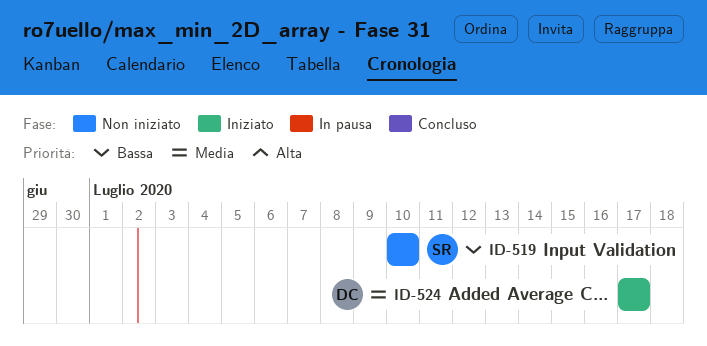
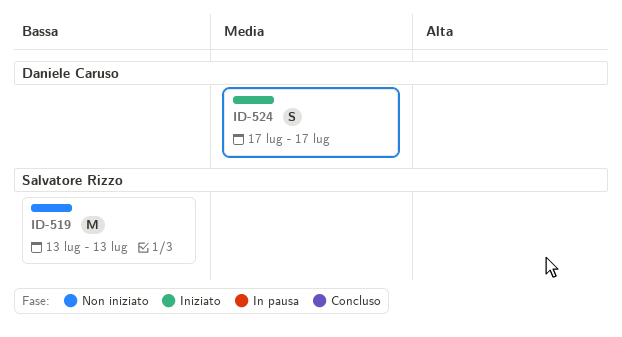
ID-519, start: Jul 10 -> Jul 13
ID-519, due: Jul 10 -> Jul 13

